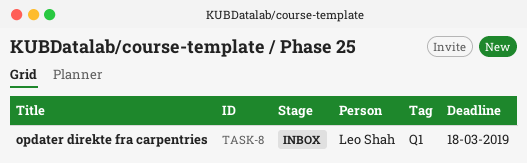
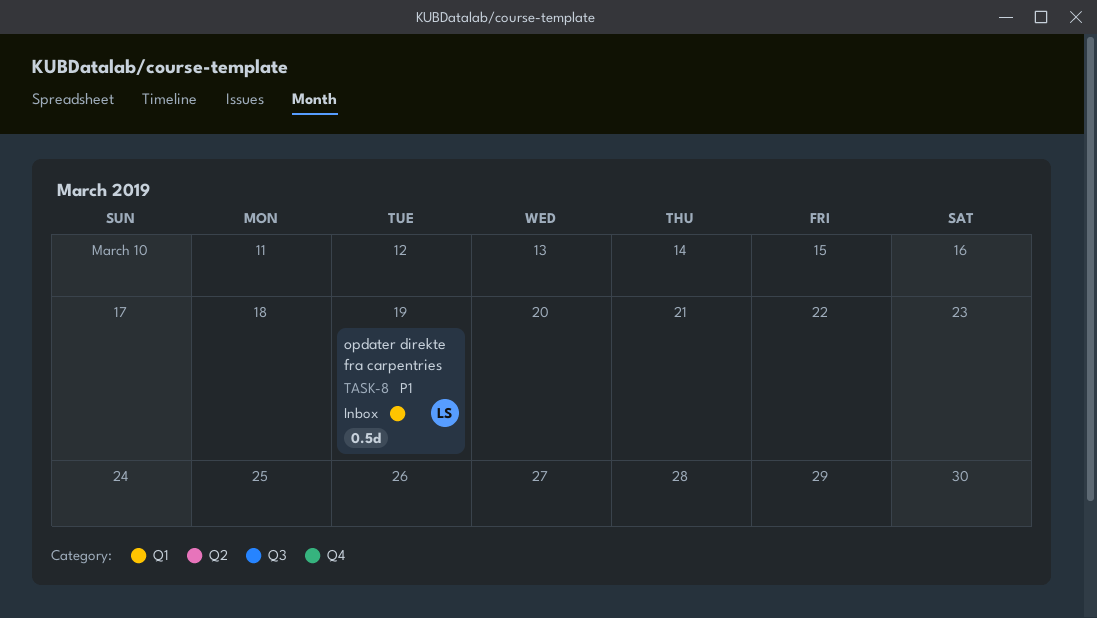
TASK-8, due: Mar 18 -> Mar 19

